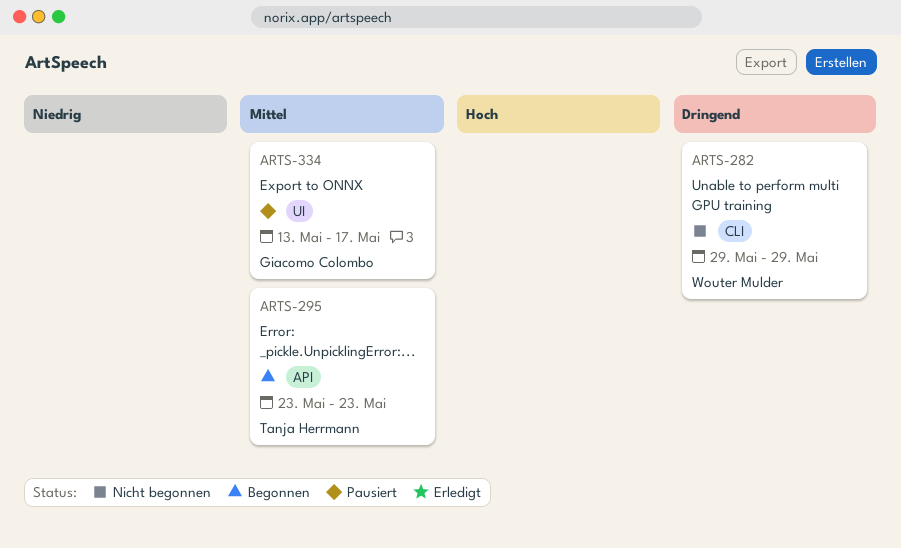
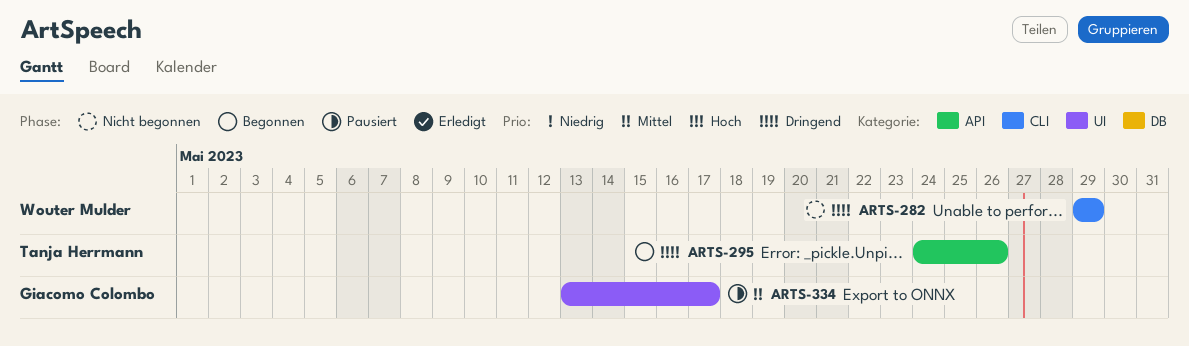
ARTS-295, priority: Mittel -> Dringend
ARTS-295, start: May 23 -> May 24
ARTS-295, due: May 23 -> May 26

